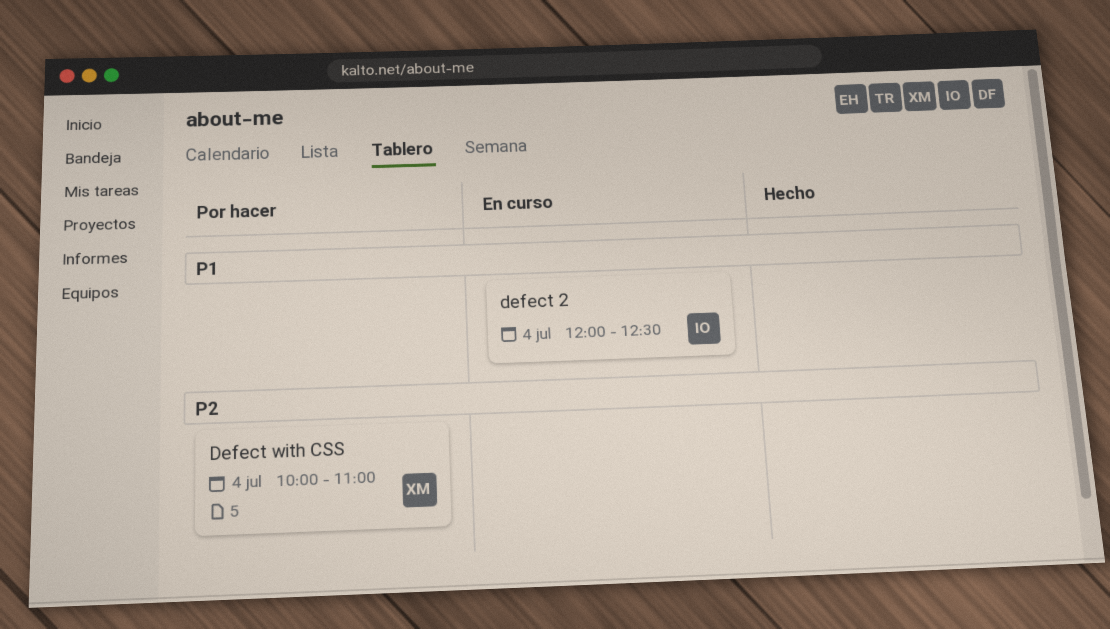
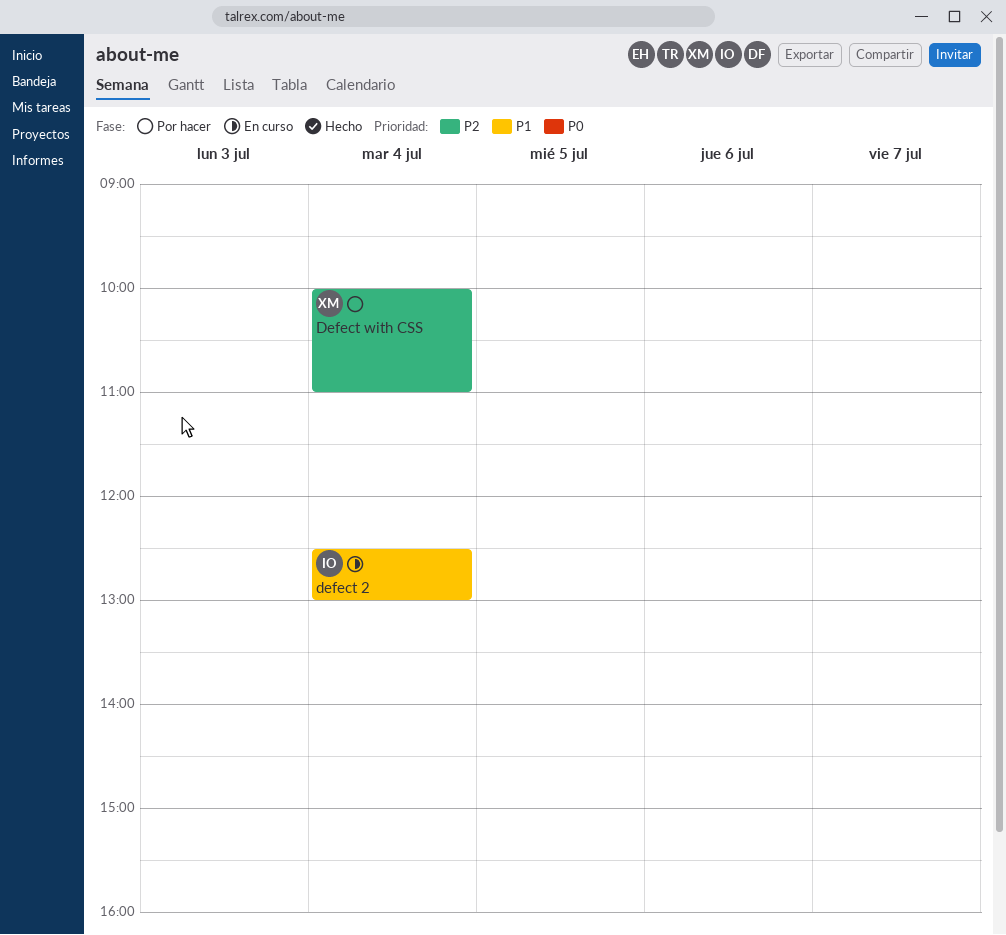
defect 2, begins: 12:00 -> 12:30
defect 2, ends: 12:30 -> 13:00

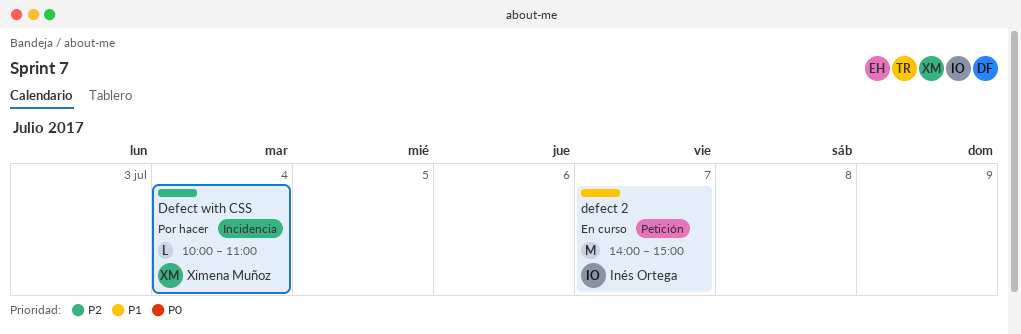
defect 2, day: Jul 4 -> Jul 7
defect 2, begins: 12:30 -> 14:00
defect 2, ends: 13:00 -> 15:00

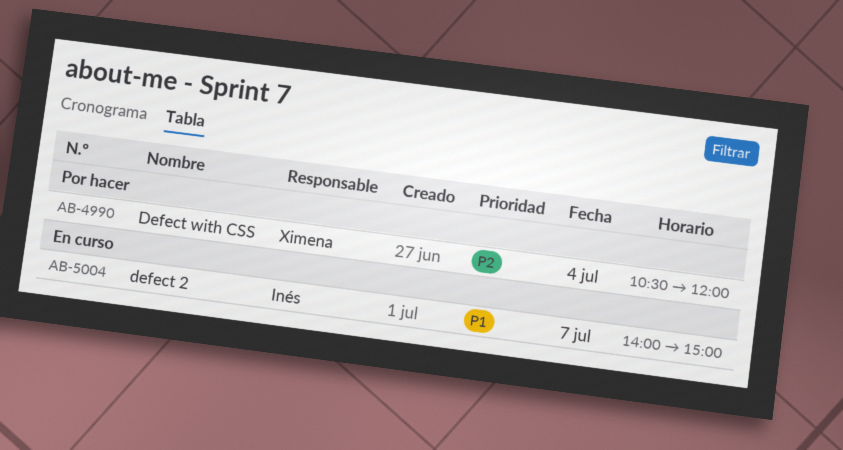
Defect with CSS, begins: 10:00 -> 10:30
Defect with CSS, ends: 11:00 -> 12:00

